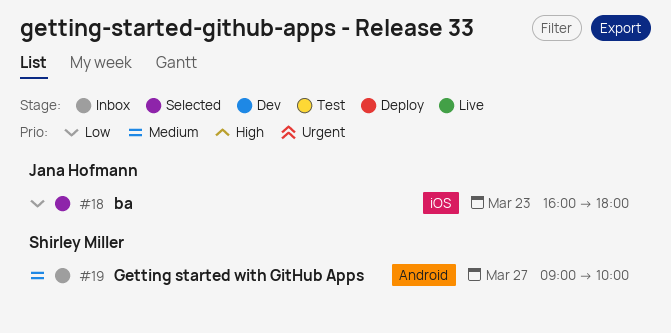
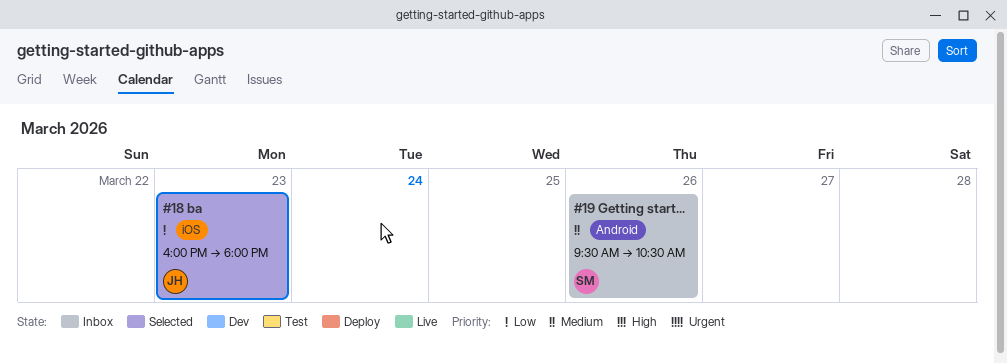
#19, day: Mar 27 -> Mar 26
#19, begins: 09:00 -> 09:30
#19, ends: 10:00 -> 10:30

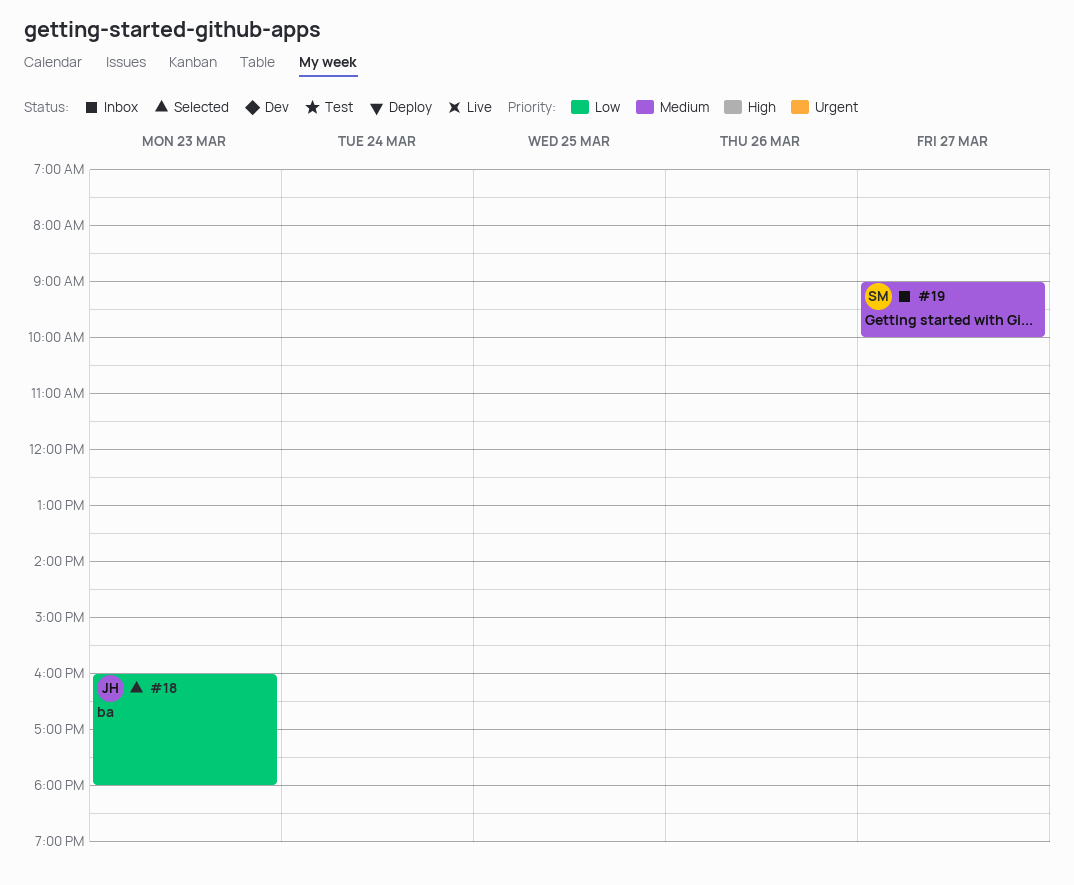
#19, day: Mar 26 -> Mar 27
#19, begins: 09:30 -> 09:00
#19, ends: 10:30 -> 10:00

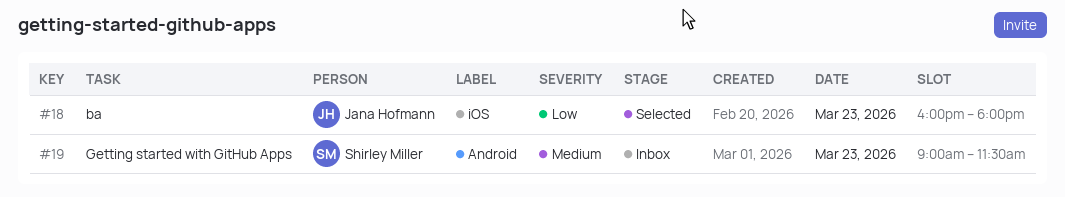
#19, day: Mar 27 -> Mar 23
#19, ends: 10:00 -> 11:30

